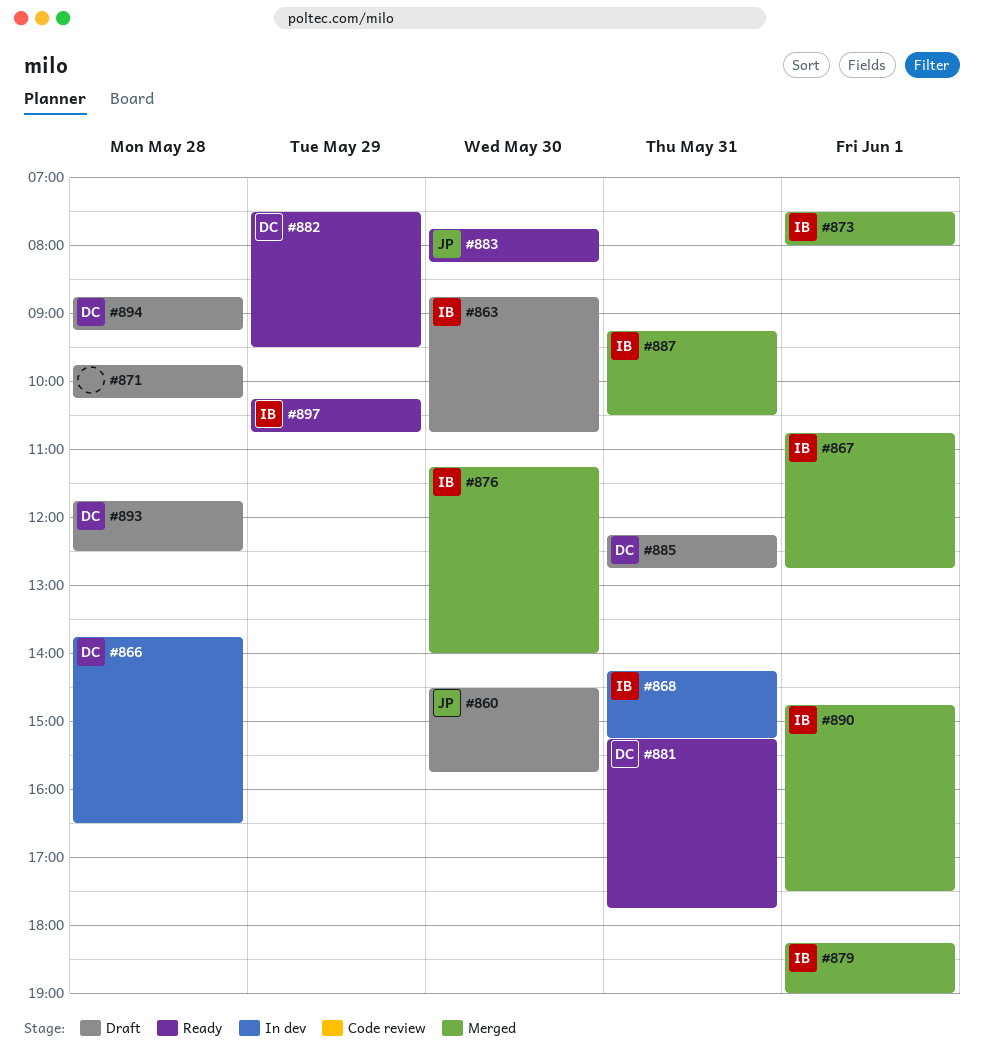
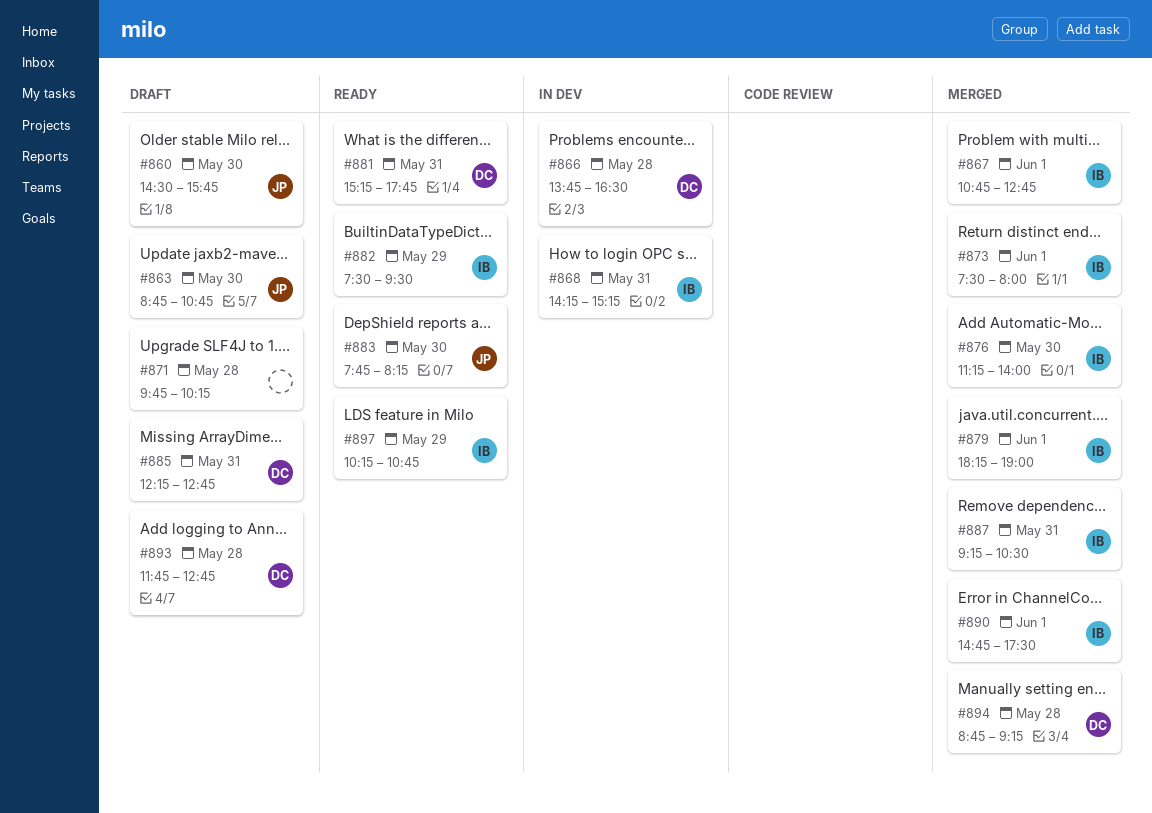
#863, owner: IB -> JP
#882, owner: DC -> IB
#893, ends: 12:30 -> 12:45
#894, status: Draft -> Merged

